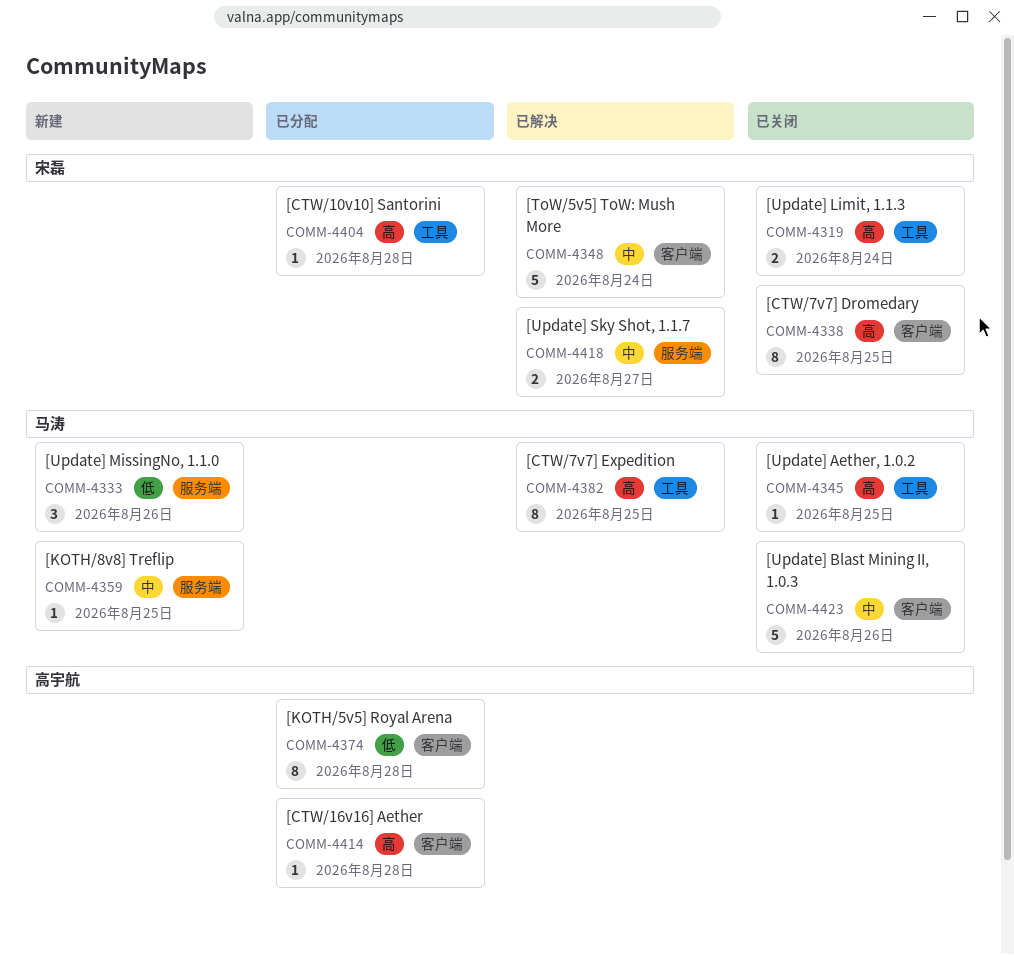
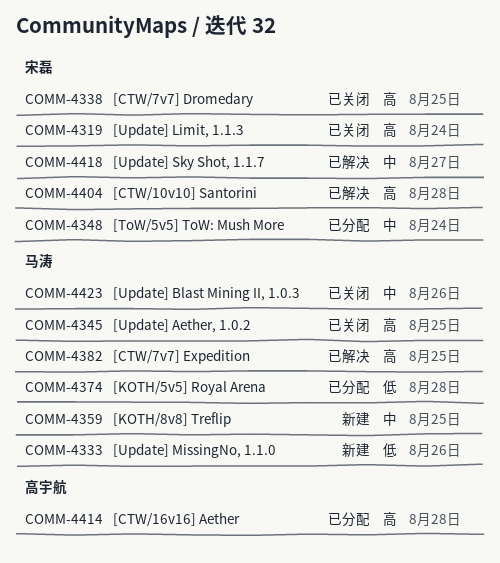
COMM-4348, status: 已解决 -> 已分配
COMM-4374, owner: 高宇航 -> 马涛
COMM-4404, status: 已分配 -> 已解决

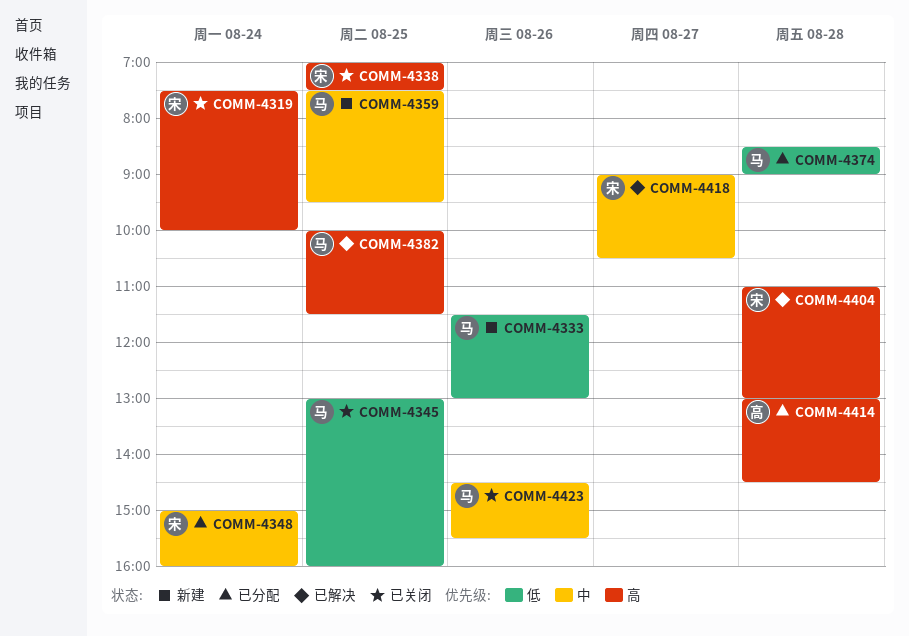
COMM-4345, priority: 高 -> 低

